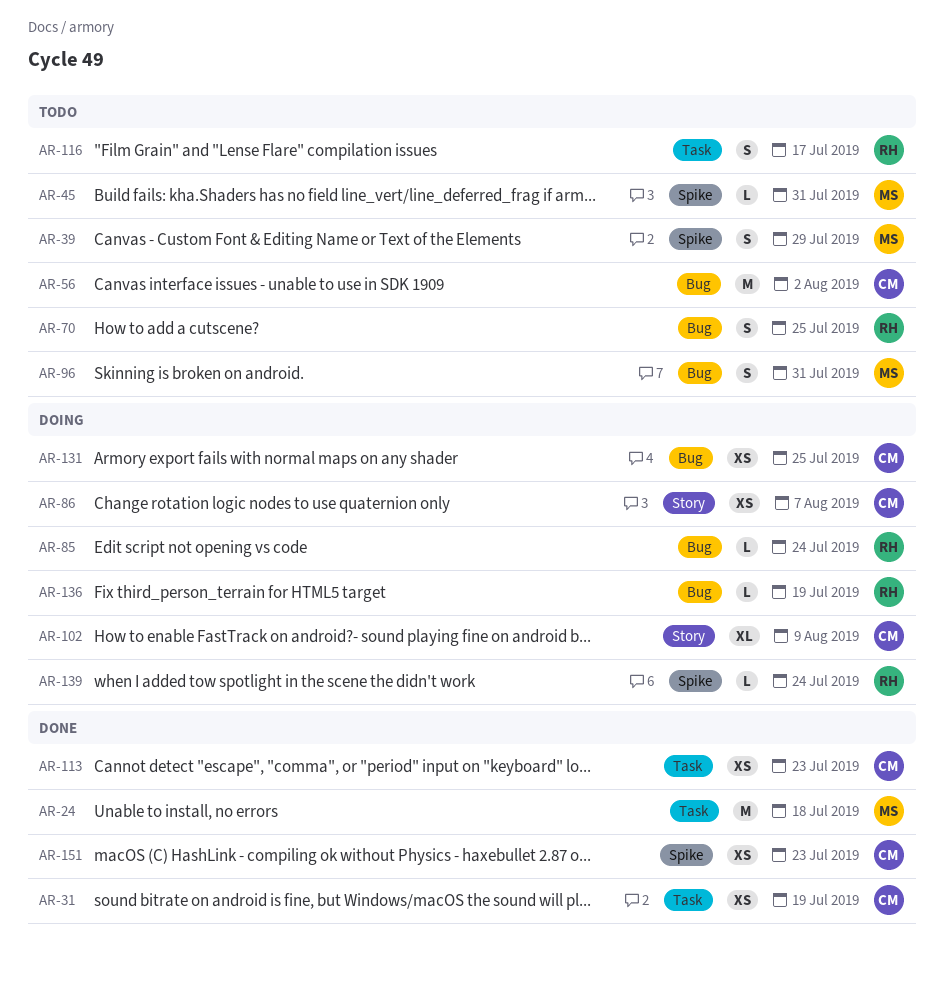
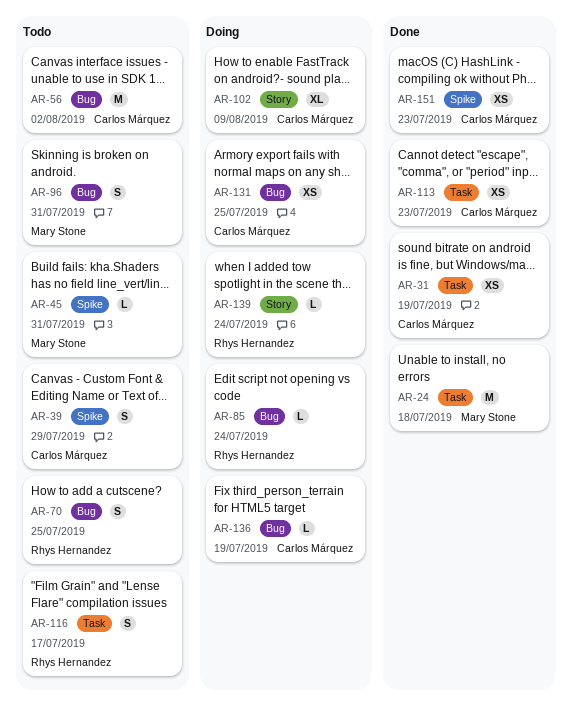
AR-39, owner: Mary Stone -> Carlos Márquez
AR-86: present -> none
AR-136, owner: Rhys Hernandez -> Carlos Márquez
AR-139, label: Spike -> Story

